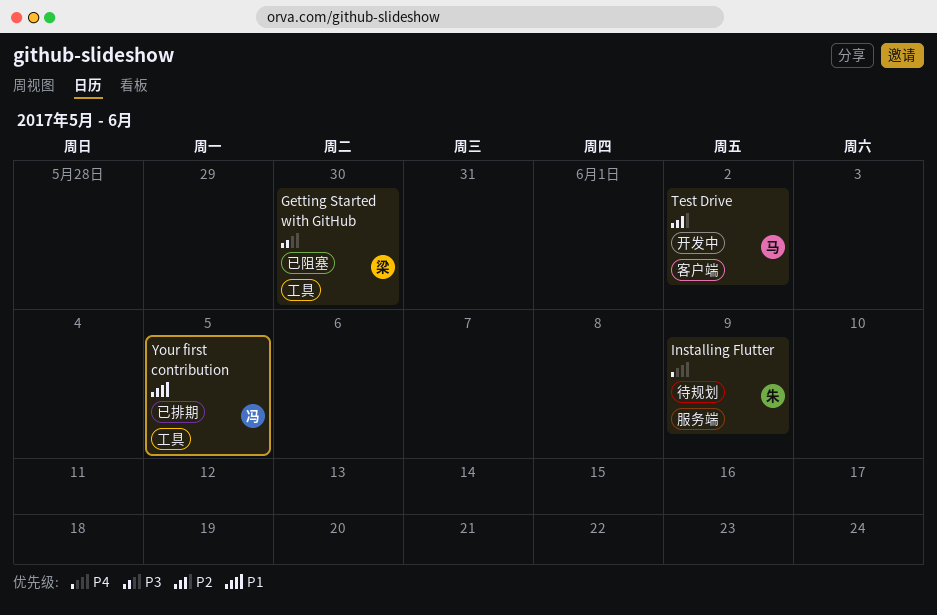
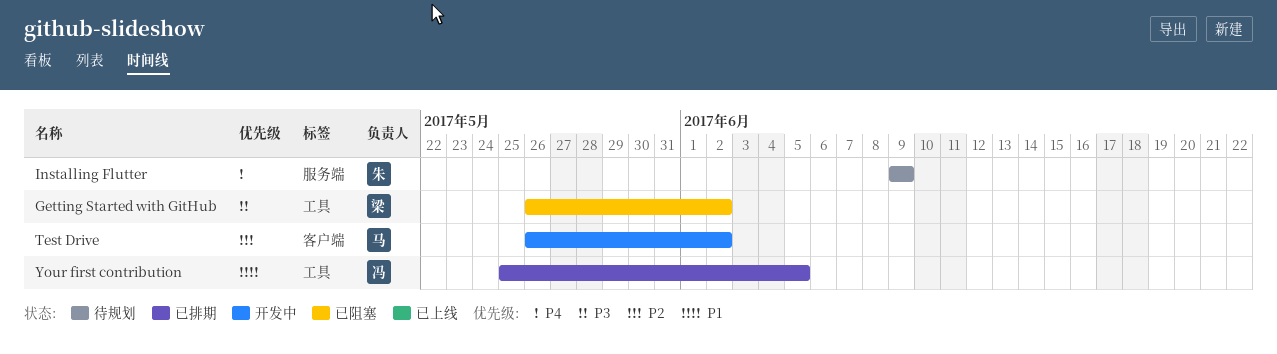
Getting Started with GitHub, due: May 30 -> Jun 2

